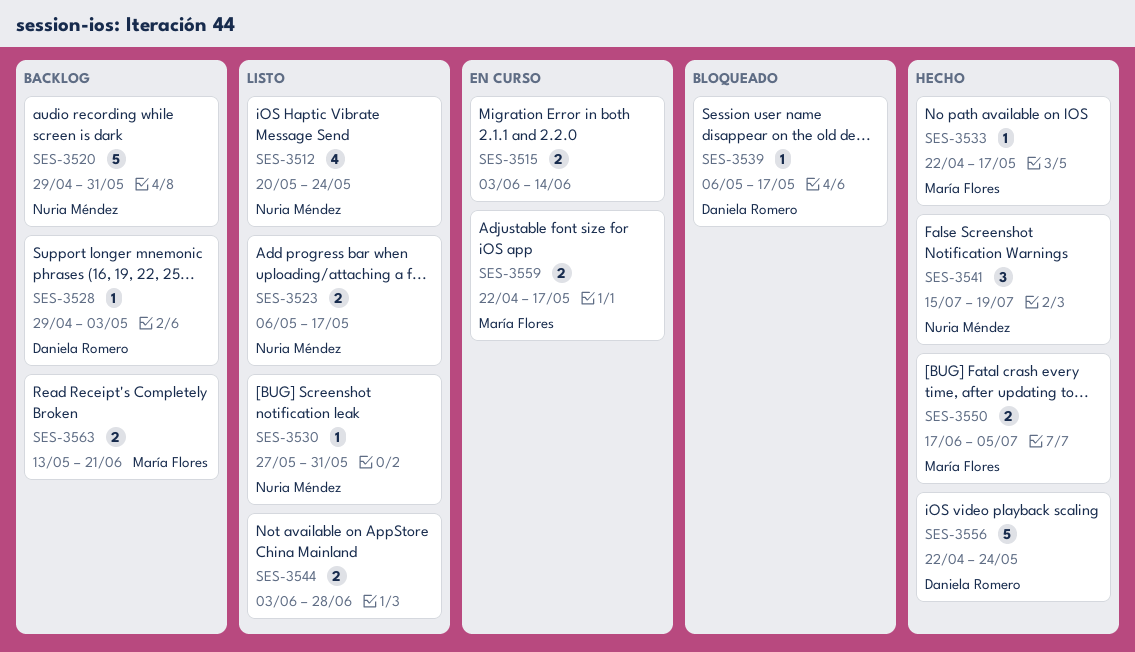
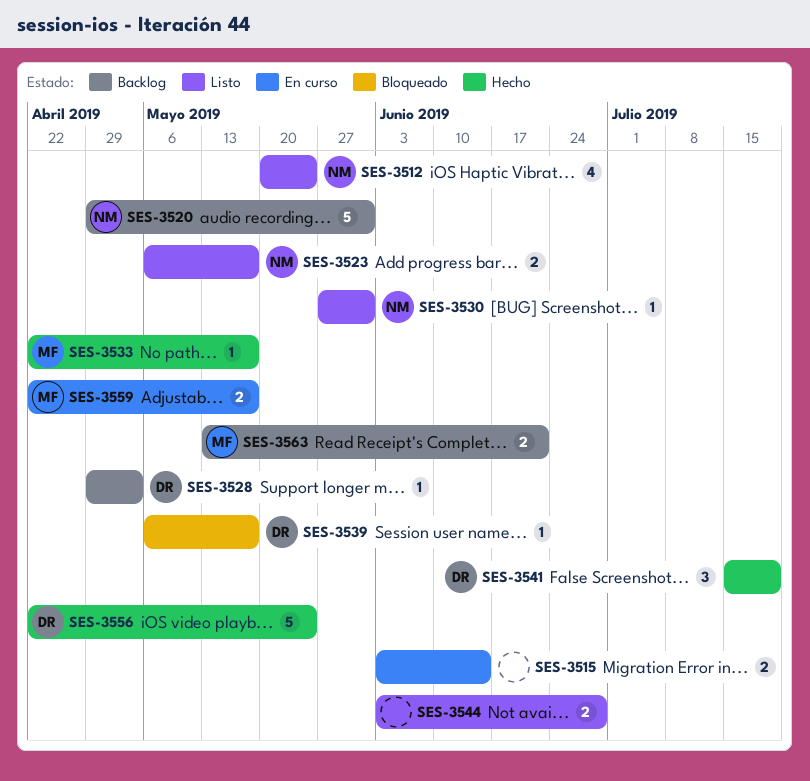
SES-3541, owner: Nuria Méndez -> Daniela Romero
SES-3550: present -> none

